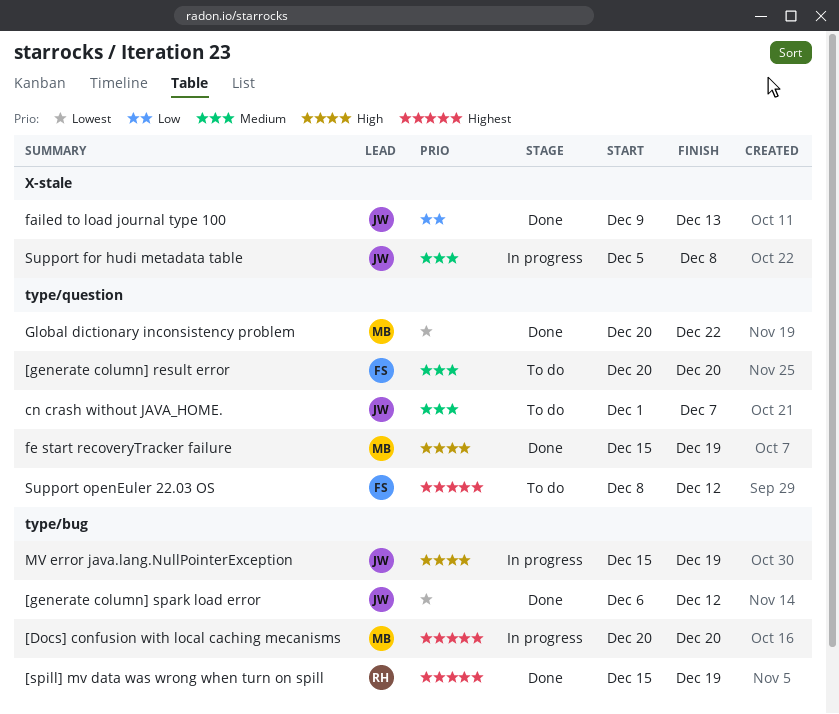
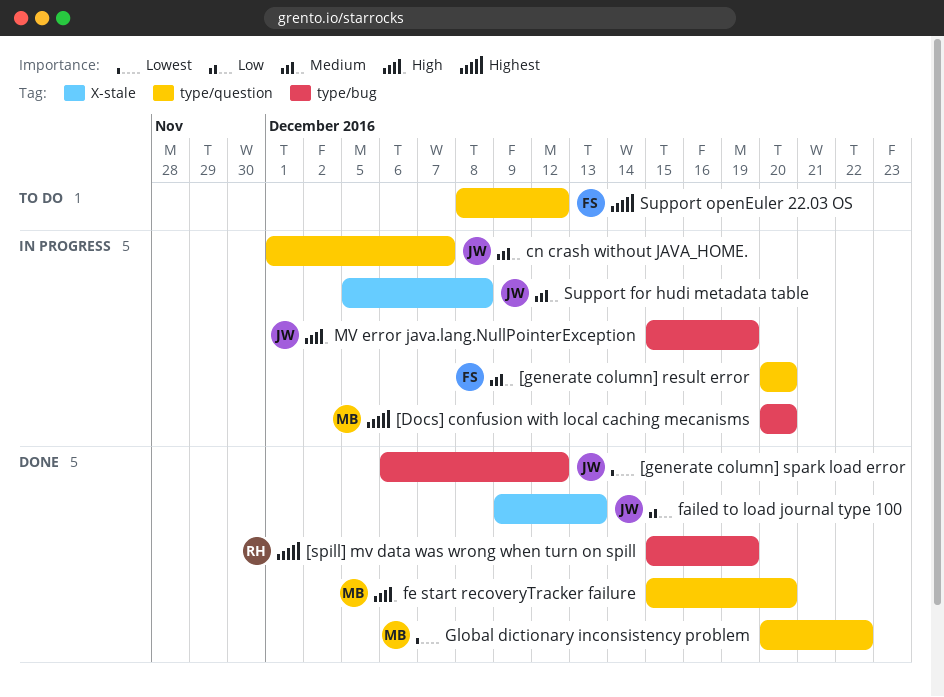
[generate column] result error, status: To do -> In progress
cn crash without JAVA_HOME., status: To do -> In progress
fe start recoveryTracker failure, due: Dec 19 -> Dec 20

